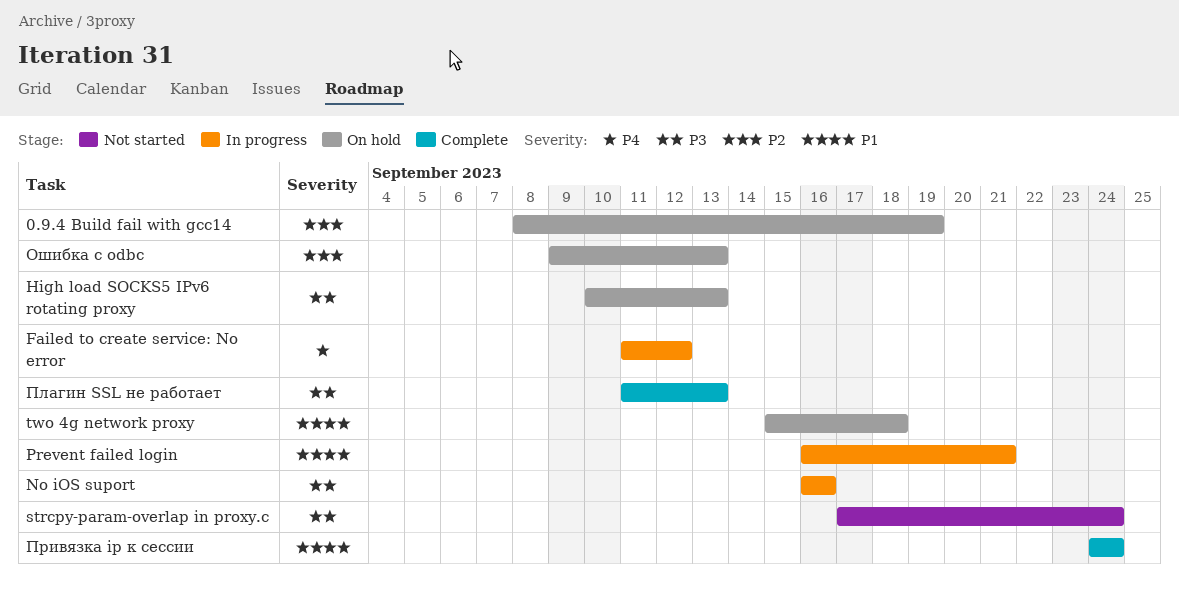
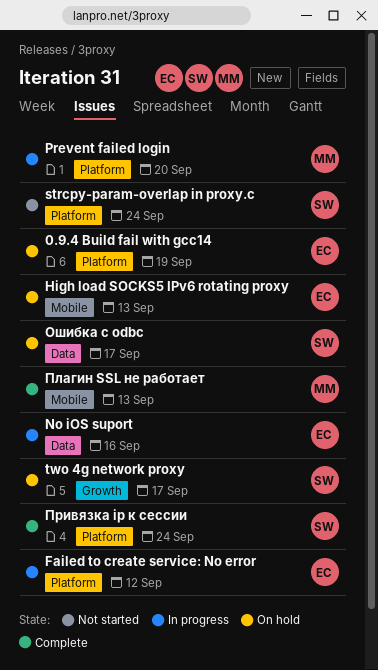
Prevent failed login, due: Sep 21 -> Sep 20
two 4g network proxy, due: Sep 18 -> Sep 17
Ошибка с odbc, due: Sep 13 -> Sep 17

